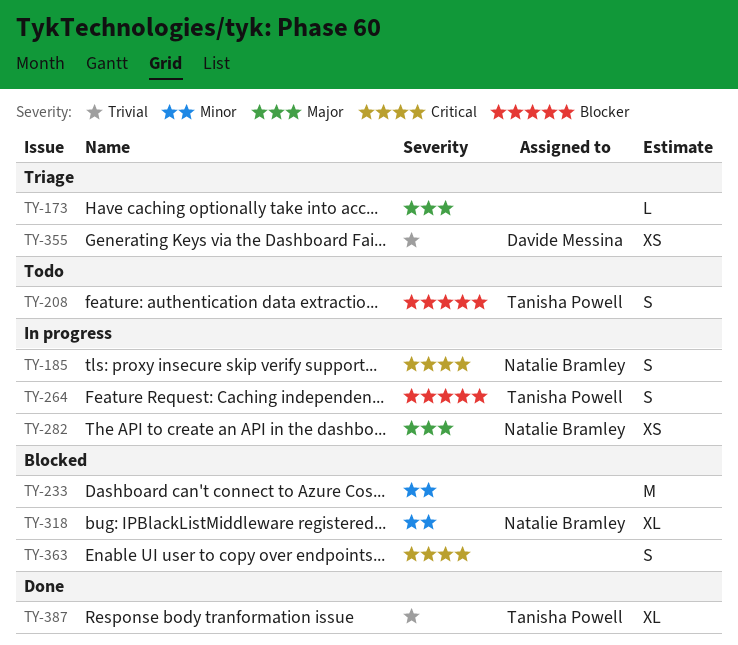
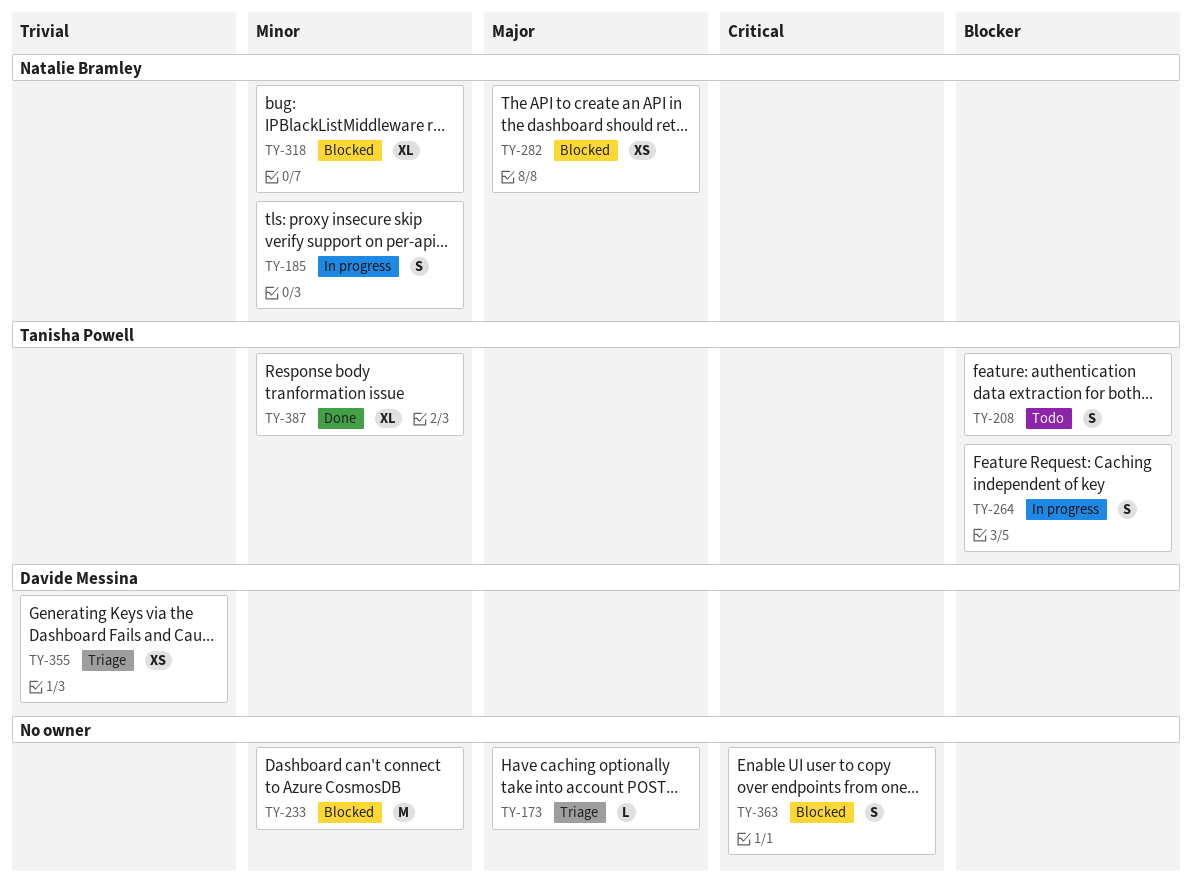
TY-185, priority: Critical -> Minor
TY-282, status: In progress -> Blocked
TY-387, priority: Trivial -> Minor

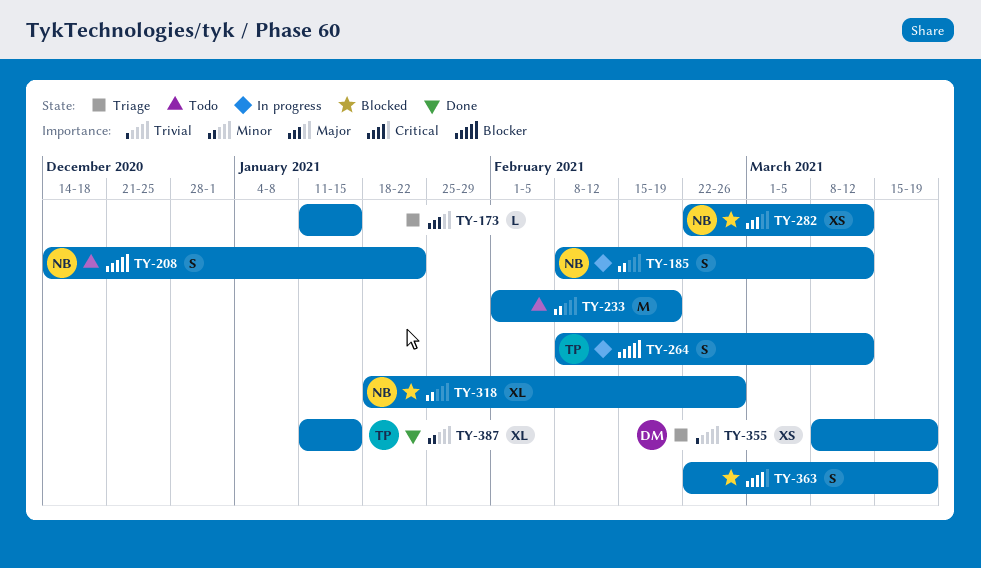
TY-208, owner: Tanisha Powell -> Natalie Bramley
TY-233, status: Blocked -> Todo

